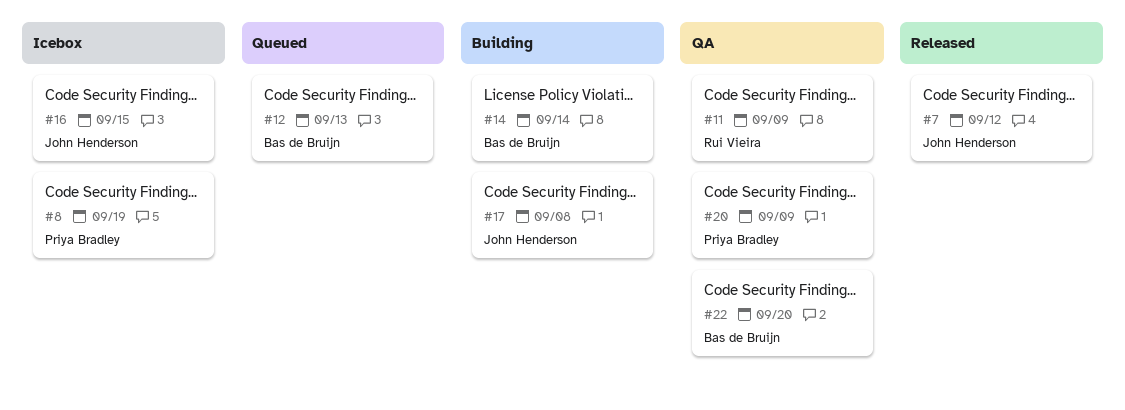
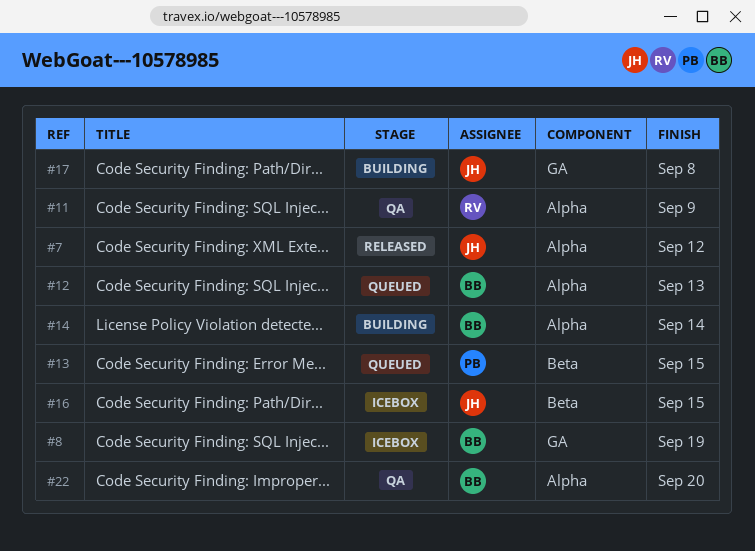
#8, owner: Priya Bradley -> Bas de Bruijn
#13: none -> present
#20: present -> none

